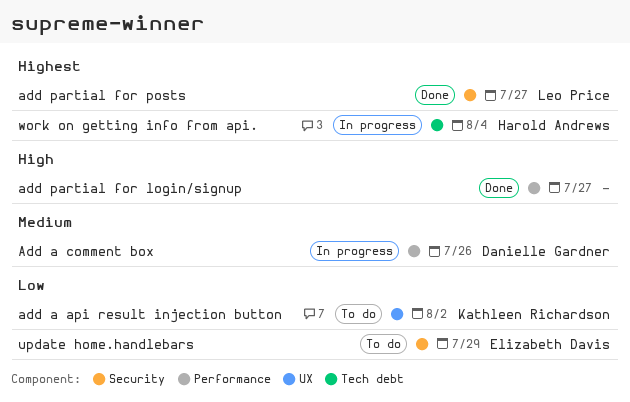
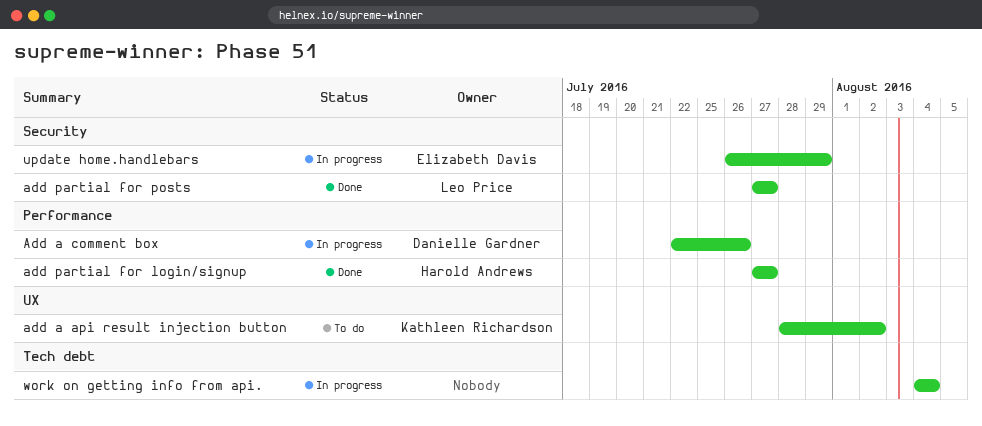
add partial for login/signup, owner: none -> Harold Andrews
update home.handlebars, status: To do -> In progress
work on getting info from api., owner: Harold Andrews -> none

